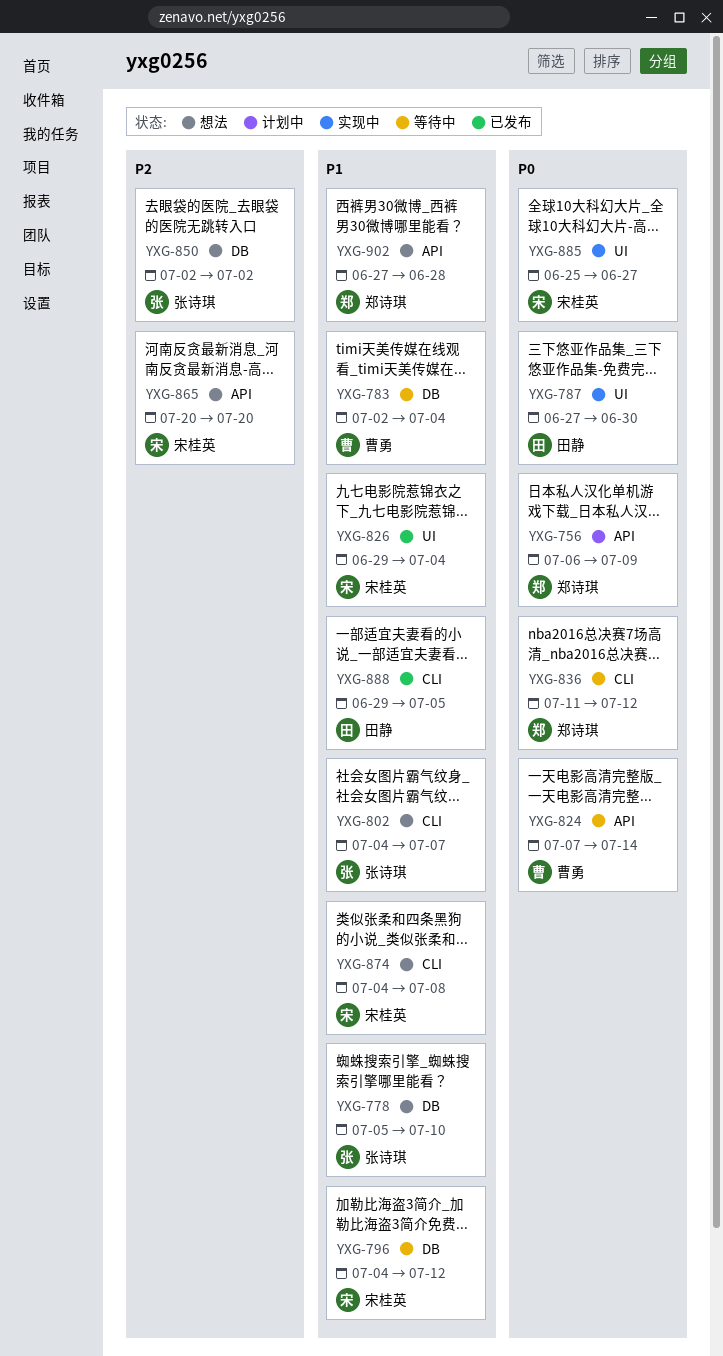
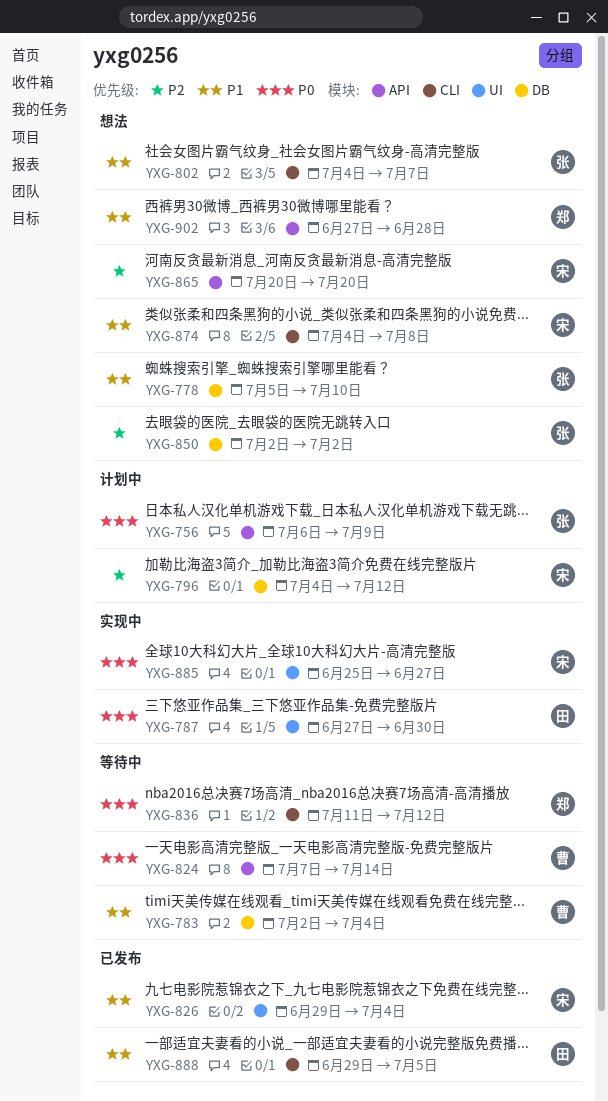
YXG-756, owner: 郑诗琪 -> 张诗琪
YXG-796, status: 等待中 -> 计划中
YXG-796, priority: P1 -> P2

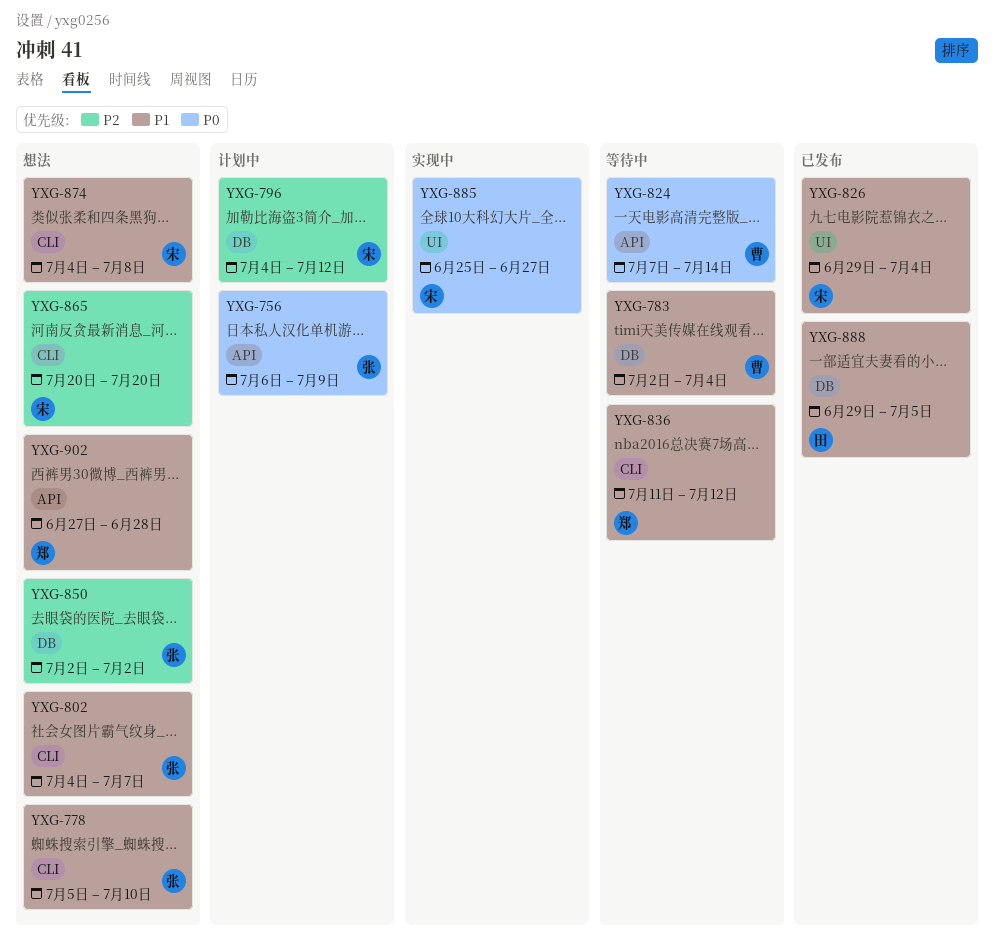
YXG-778, label: DB -> CLI
YXG-787: present -> none
YXG-836, priority: P0 -> P1
YXG-865, label: API -> CLI
YXG-888, label: CLI -> DB

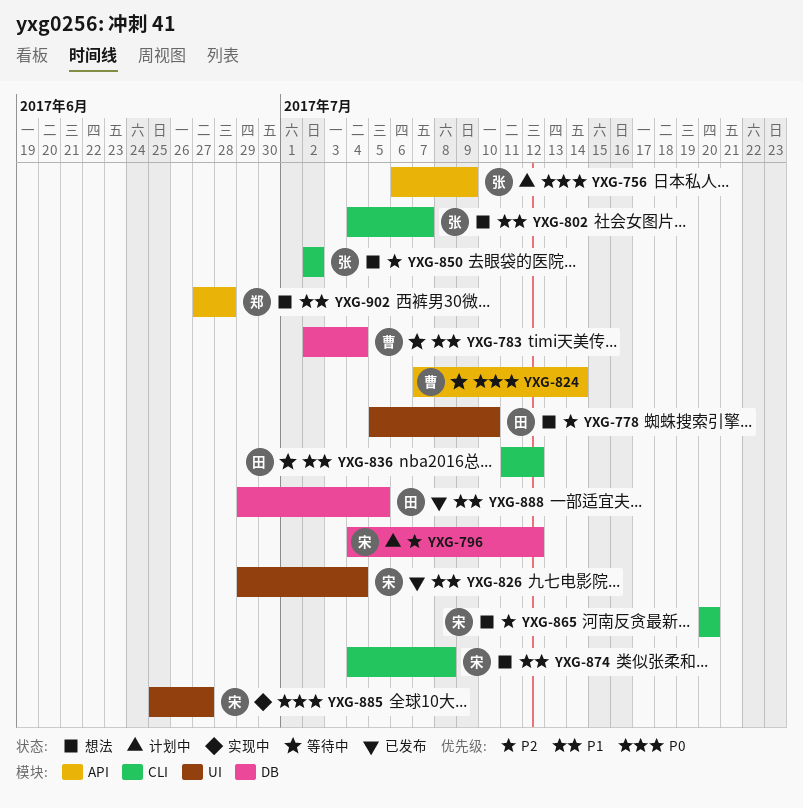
YXG-778, owner: 张 -> 田
YXG-778, priority: P1 -> P2
YXG-778, label: CLI -> UI
YXG-836, owner: 郑 -> 田
YXG-850, label: DB -> CLI

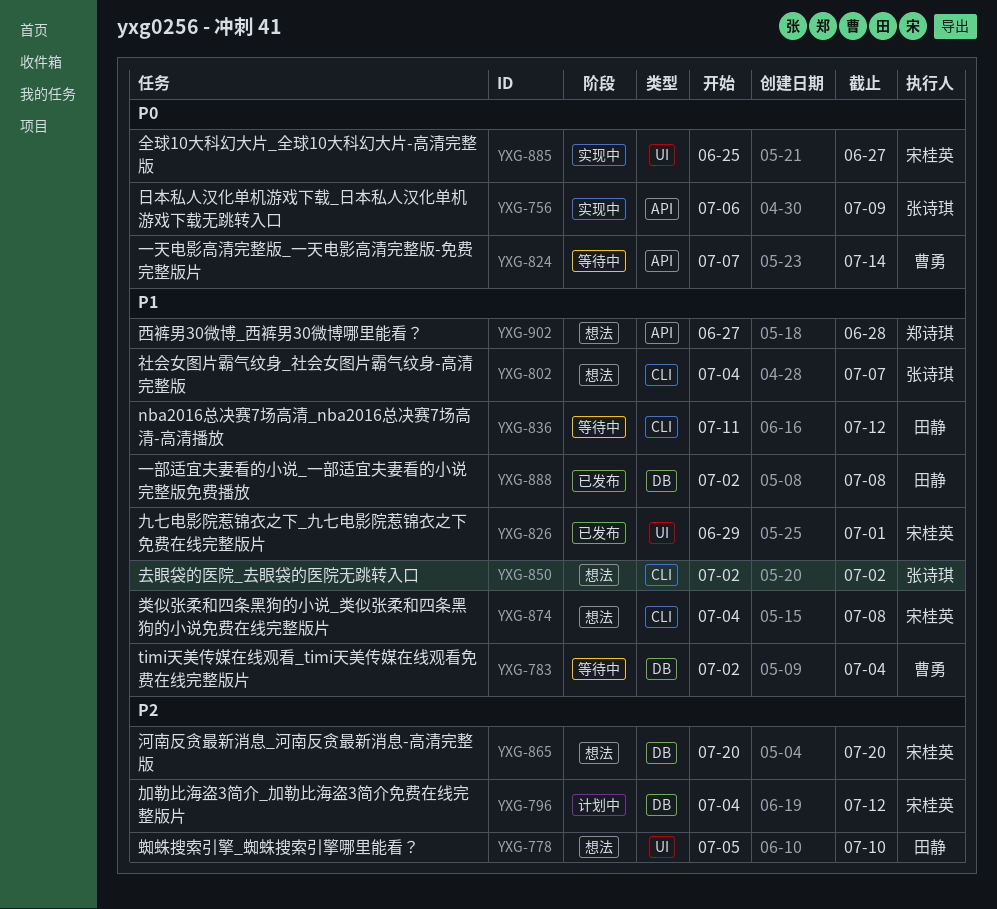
YXG-756, status: 计划中 -> 实现中
YXG-826, due: Jul 4 -> Jul 1
YXG-850, priority: P2 -> P1
YXG-865, label: CLI -> DB
YXG-888, start: Jun 29 -> Jul 2
YXG-888, due: Jul 5 -> Jul 8

